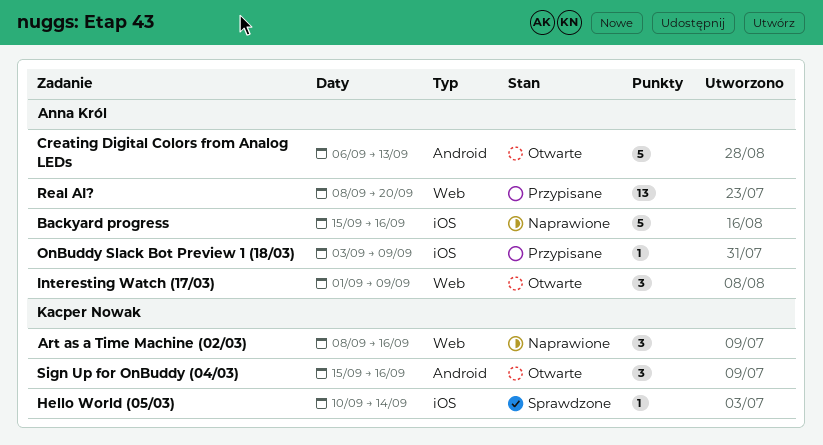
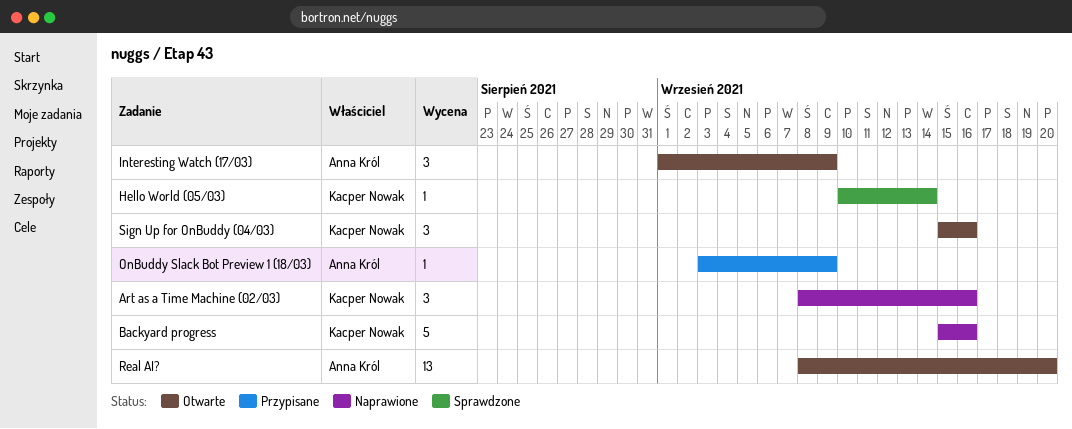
Backyard progress, owner: Anna Król -> Kacper Nowak
Creating Digital Colors from Analog LEDs: present -> none
Real AI?, status: Przypisane -> Otwarte

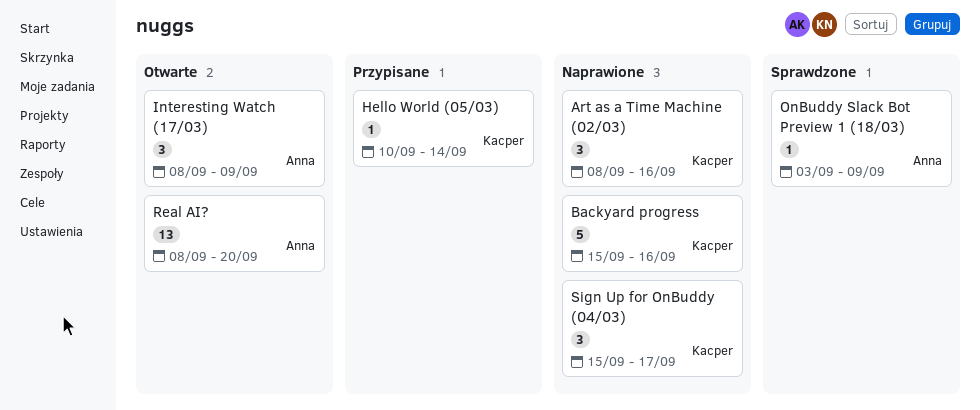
Hello World (05/03), status: Sprawdzone -> Przypisane
Interesting Watch (17/03), start: Sep 1 -> Sep 8
OnBuddy Slack Bot Preview 1 (18/03), status: Przypisane -> Sprawdzone
Sign Up for OnBuddy (04/03), status: Otwarte -> Naprawione
Sign Up for OnBuddy (04/03), due: Sep 16 -> Sep 17

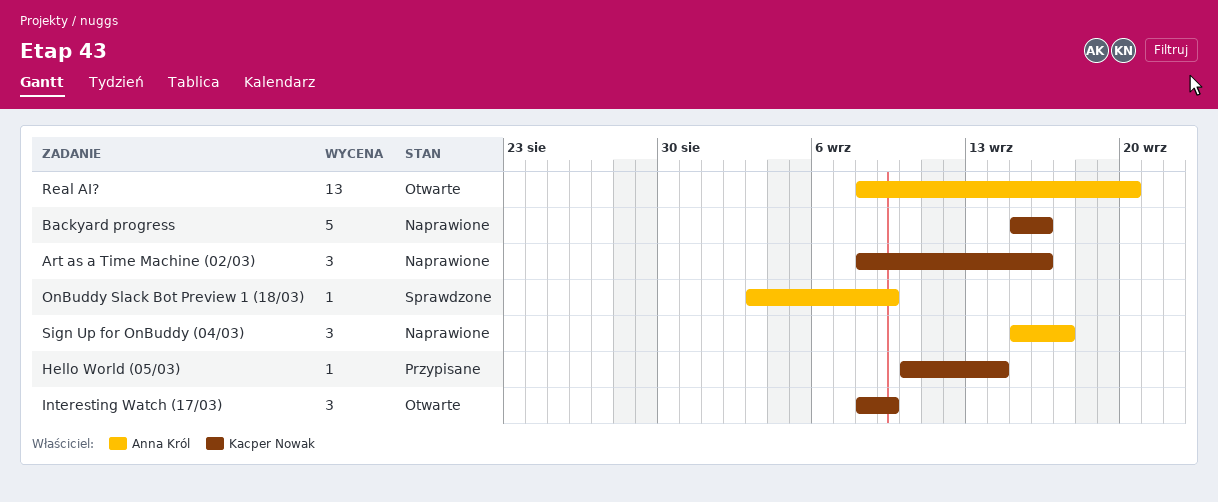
Interesting Watch (17/03), owner: Anna Król -> Kacper Nowak
Sign Up for OnBuddy (04/03), owner: Kacper Nowak -> Anna Król

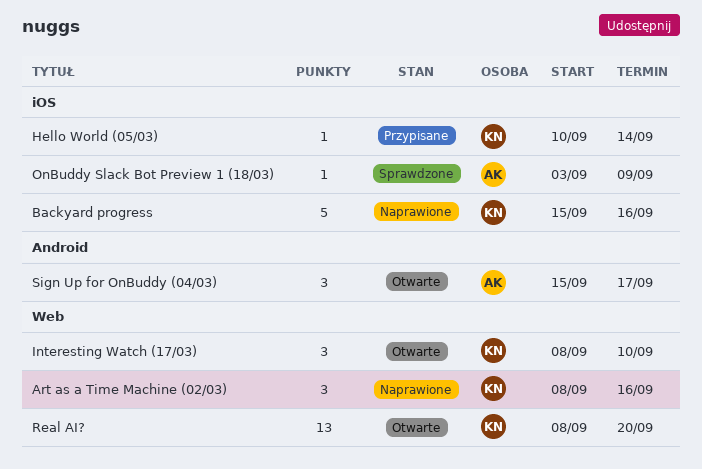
Interesting Watch (17/03), due: Sep 9 -> Sep 10
Real AI?, owner: Anna Król -> Kacper Nowak
Sign Up for OnBuddy (04/03), status: Naprawione -> Otwarte

